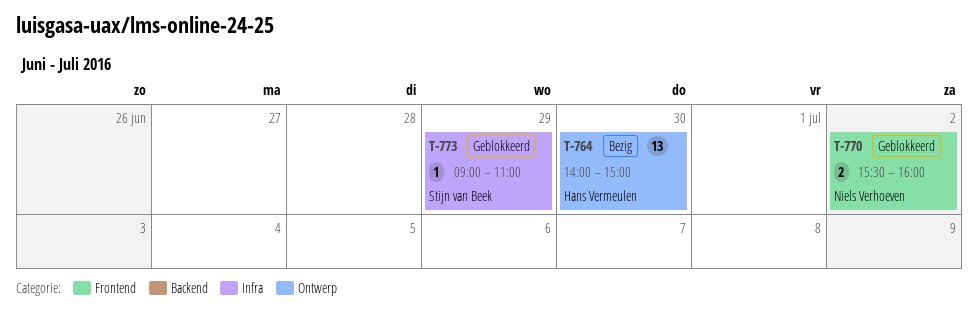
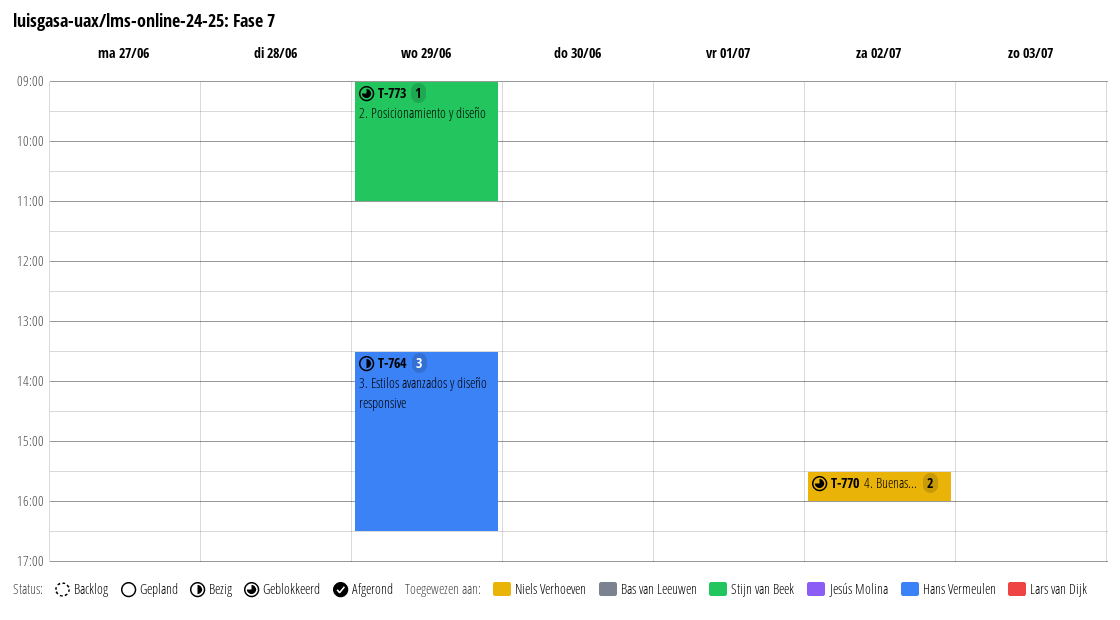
T-764, estimate: 13 -> 3
T-764, day: Jun 30 -> Jun 29
T-764, begins: 14:00 -> 13:30
T-764, ends: 15:00 -> 16:30

